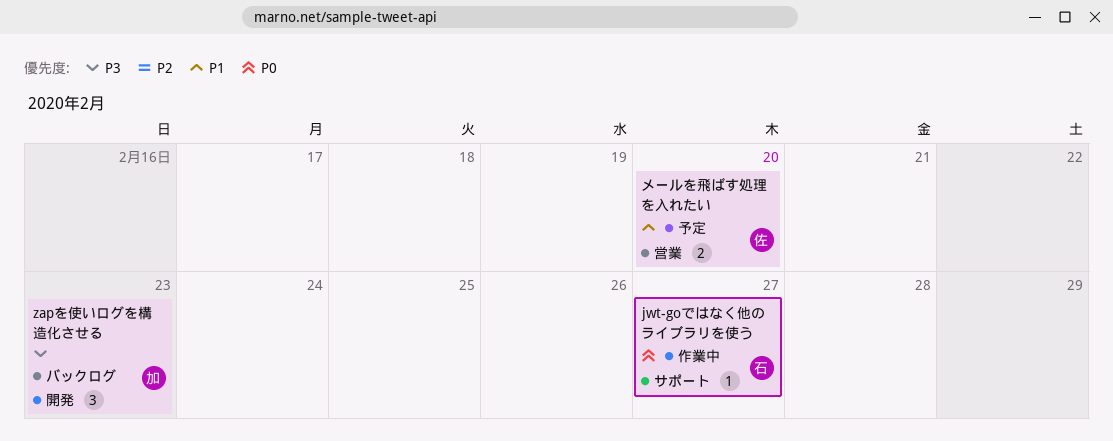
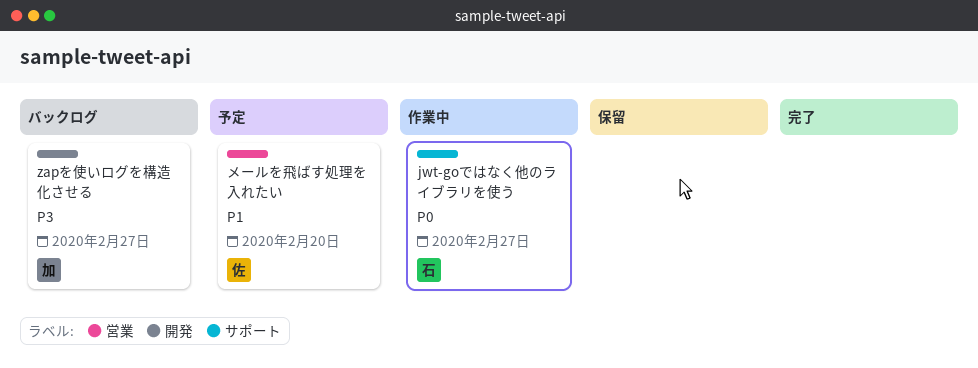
zapを使いログを構造化させる, due: Feb 23 -> Feb 27

